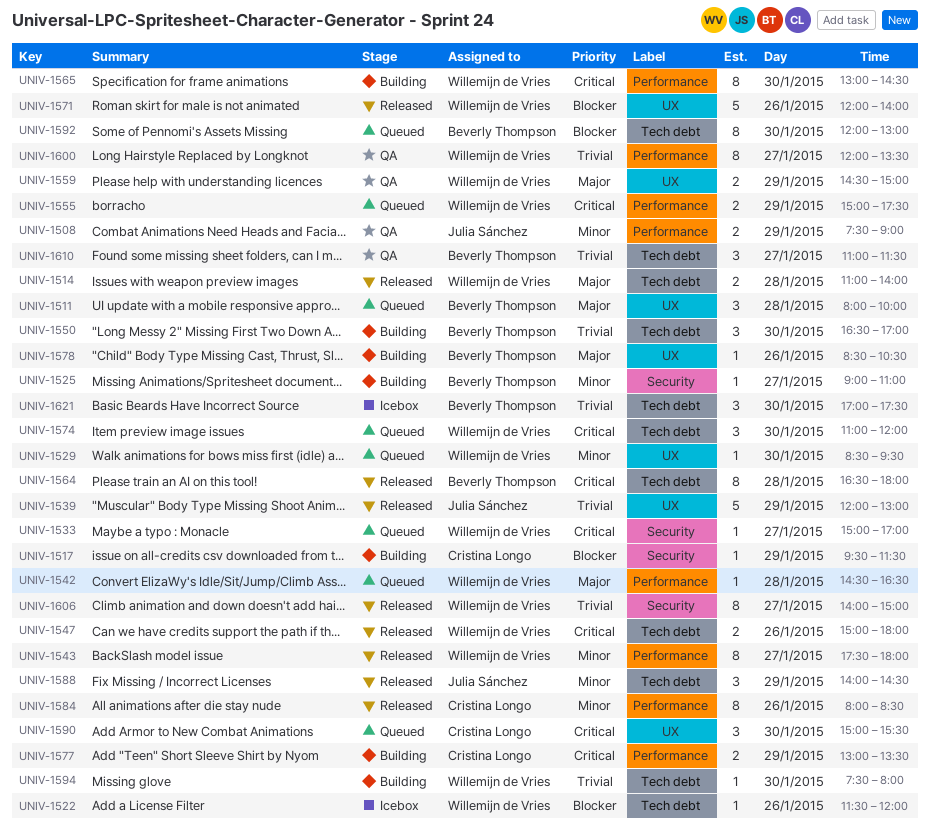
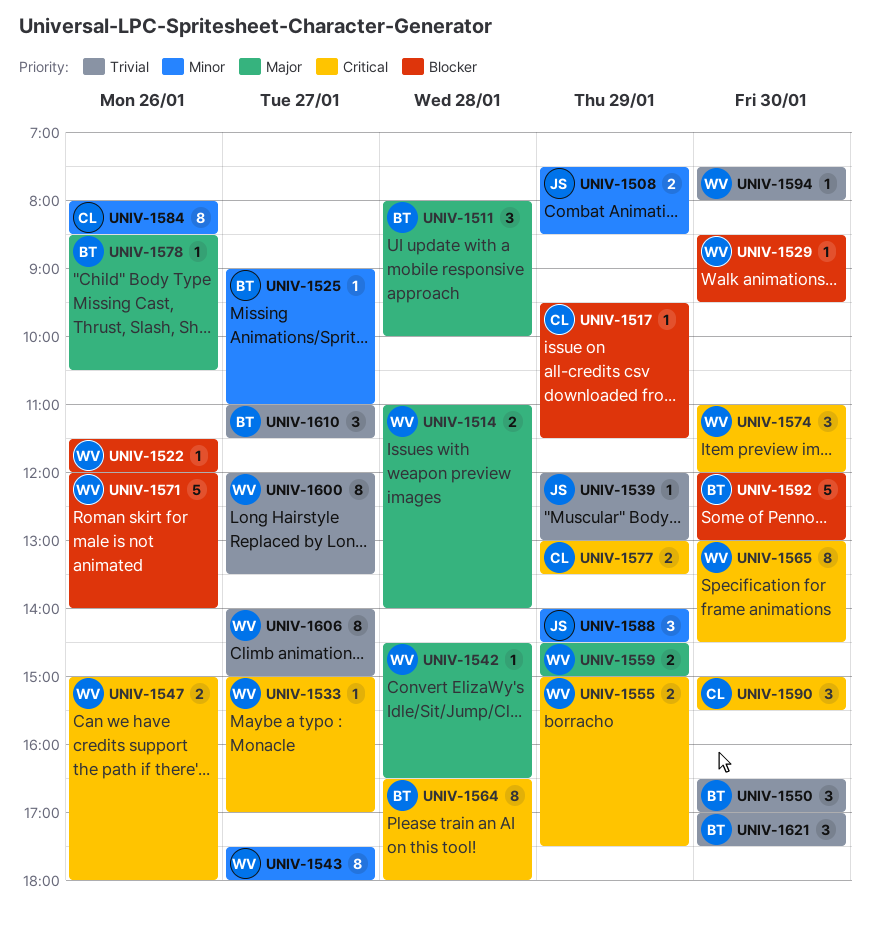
UNIV-1508, ends: 09:00 -> 08:30
UNIV-1529, priority: Minor -> Blocker
UNIV-1539, estimate: 5 -> 1
UNIV-1592, estimate: 8 -> 5

